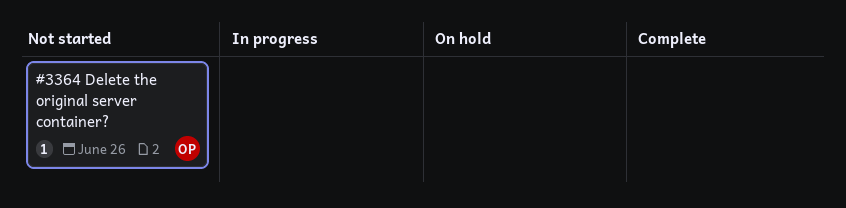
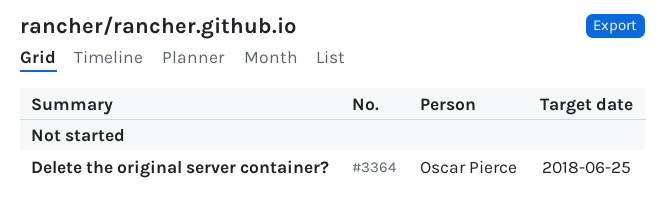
#3364, due: Jun 26 -> Jun 25

